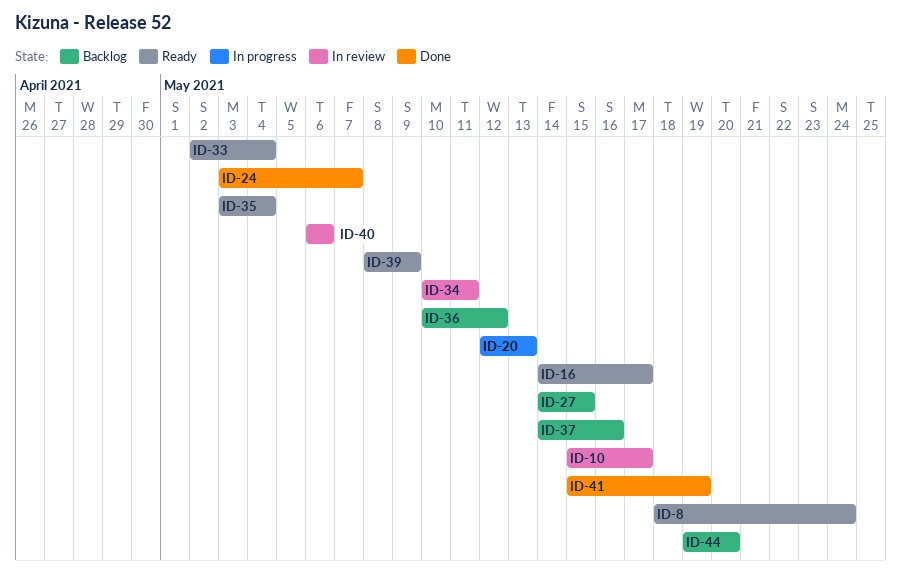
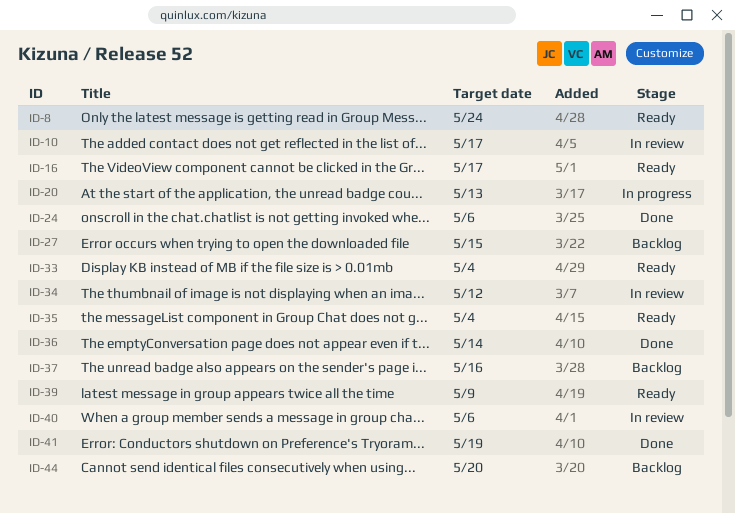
ID-24, due: May 7 -> May 6
ID-34, due: May 11 -> May 12
ID-36, status: Backlog -> Done
ID-36, due: May 12 -> May 14

